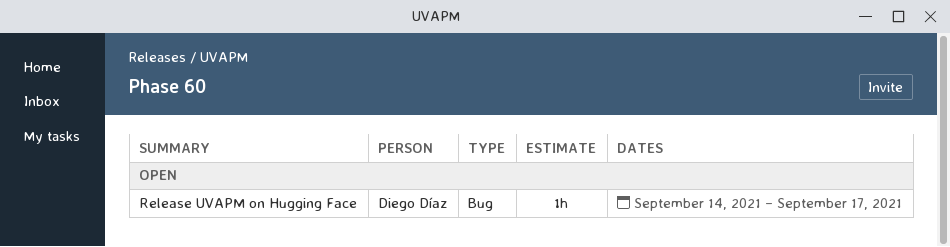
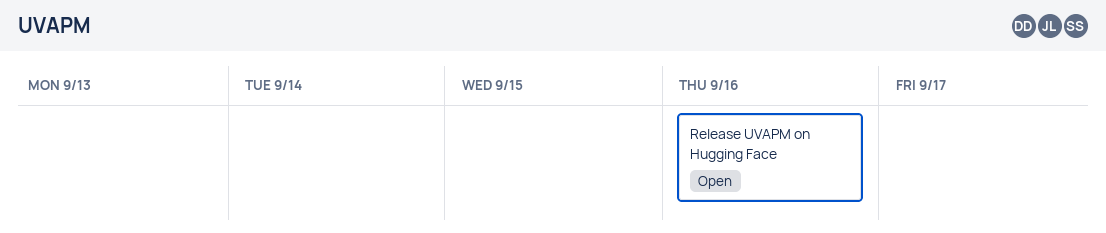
Release UVAPM on Hugging Face, due: Sep 17 -> Sep 16

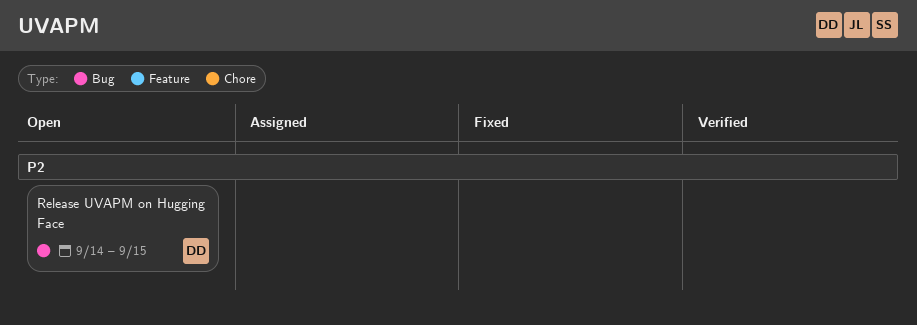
Release UVAPM on Hugging Face, due: Sep 16 -> Sep 15

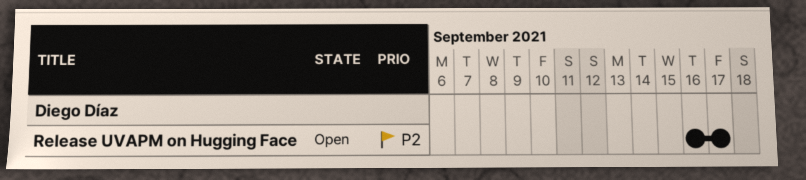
Release UVAPM on Hugging Face, start: Sep 14 -> Sep 16
Release UVAPM on Hugging Face, due: Sep 15 -> Sep 17

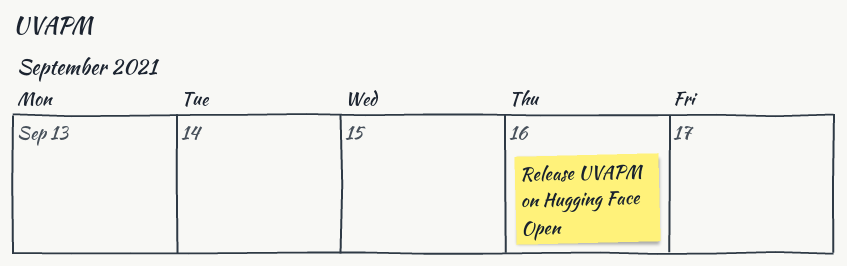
Release UVAPM on Hugging Face, due: Sep 17 -> Sep 16

